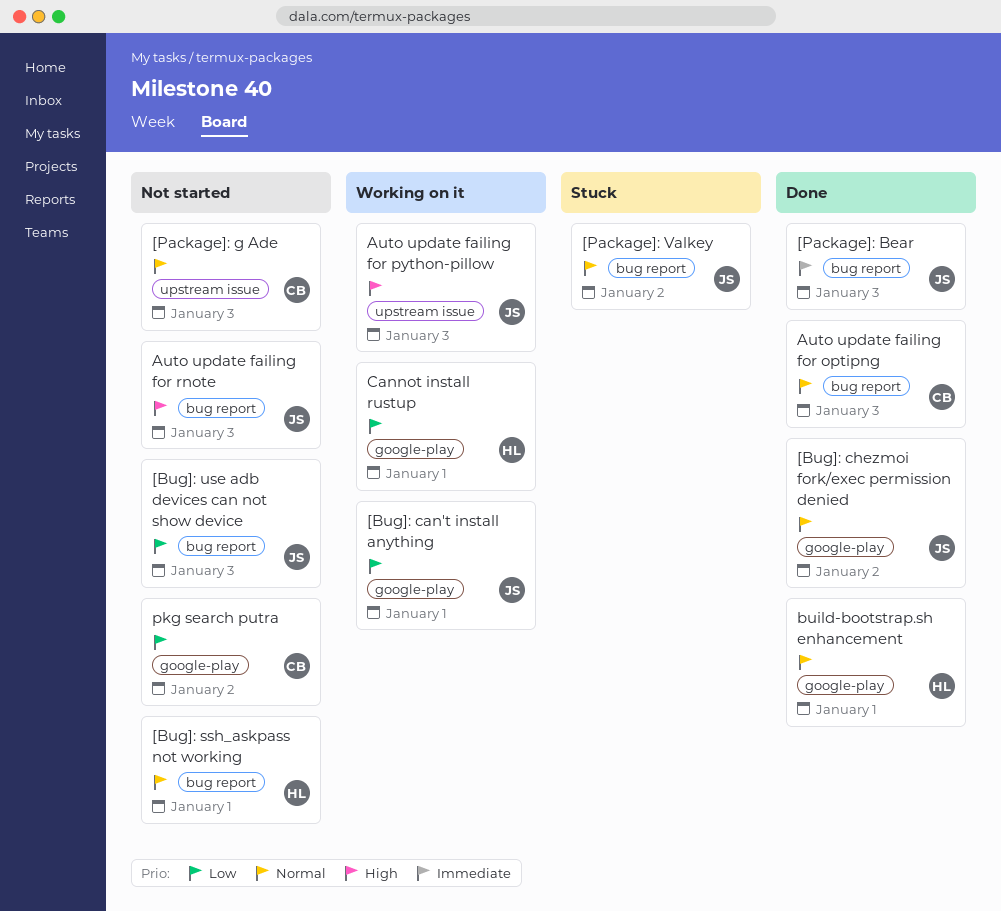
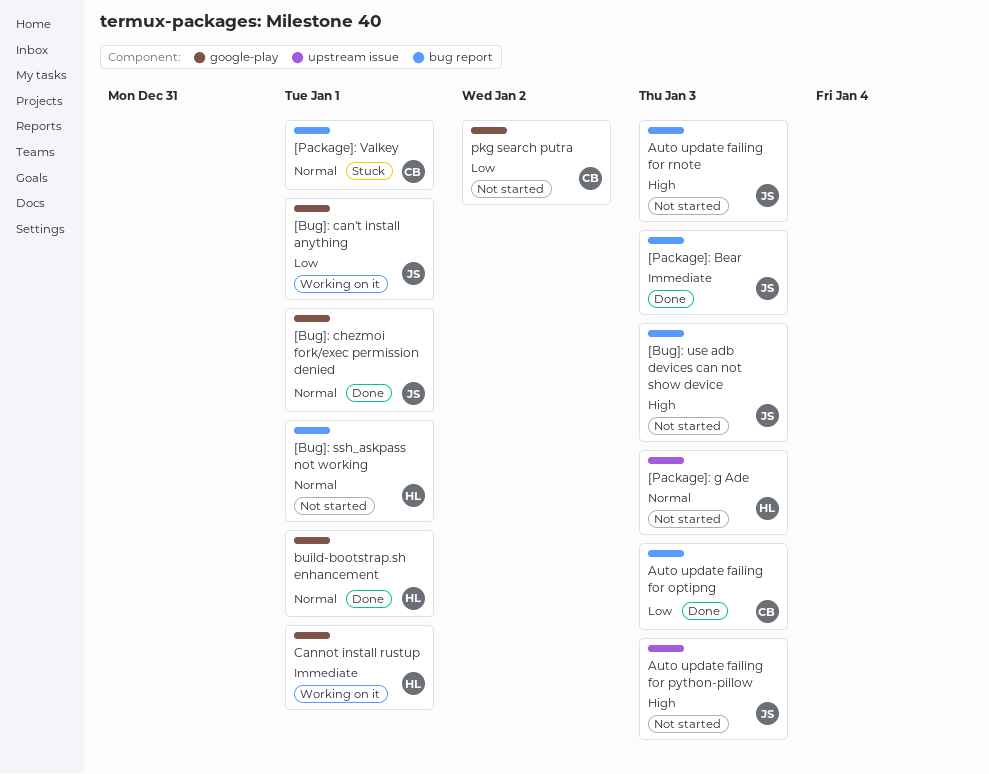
[Bug]: chezmoi fork/exec permission denied, due: Jan 2 -> Jan 1
[Bug]: use adb devices can not show device, priority: Low -> High
[Package]: g Ade, owner: CB -> HL
[Package]: Valkey, owner: JS -> CB
[Package]: Valkey, due: Jan 2 -> Jan 1
Auto update failing for optipng, priority: Normal -> Low
Auto update failing for python-pillow, status: Working on it -> Not started
Cannot install rustup, priority: Low -> Immediate

